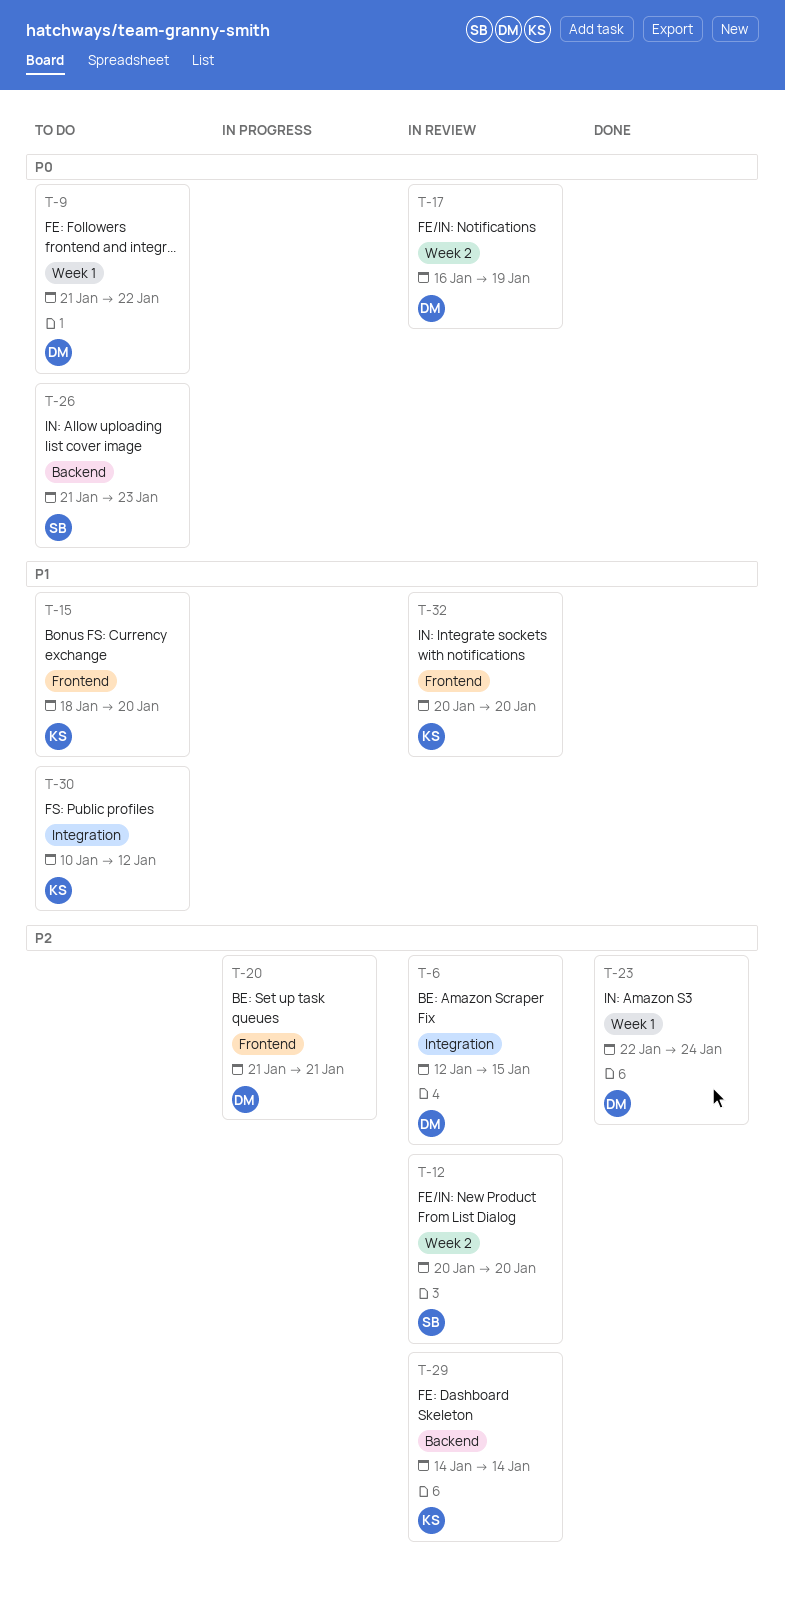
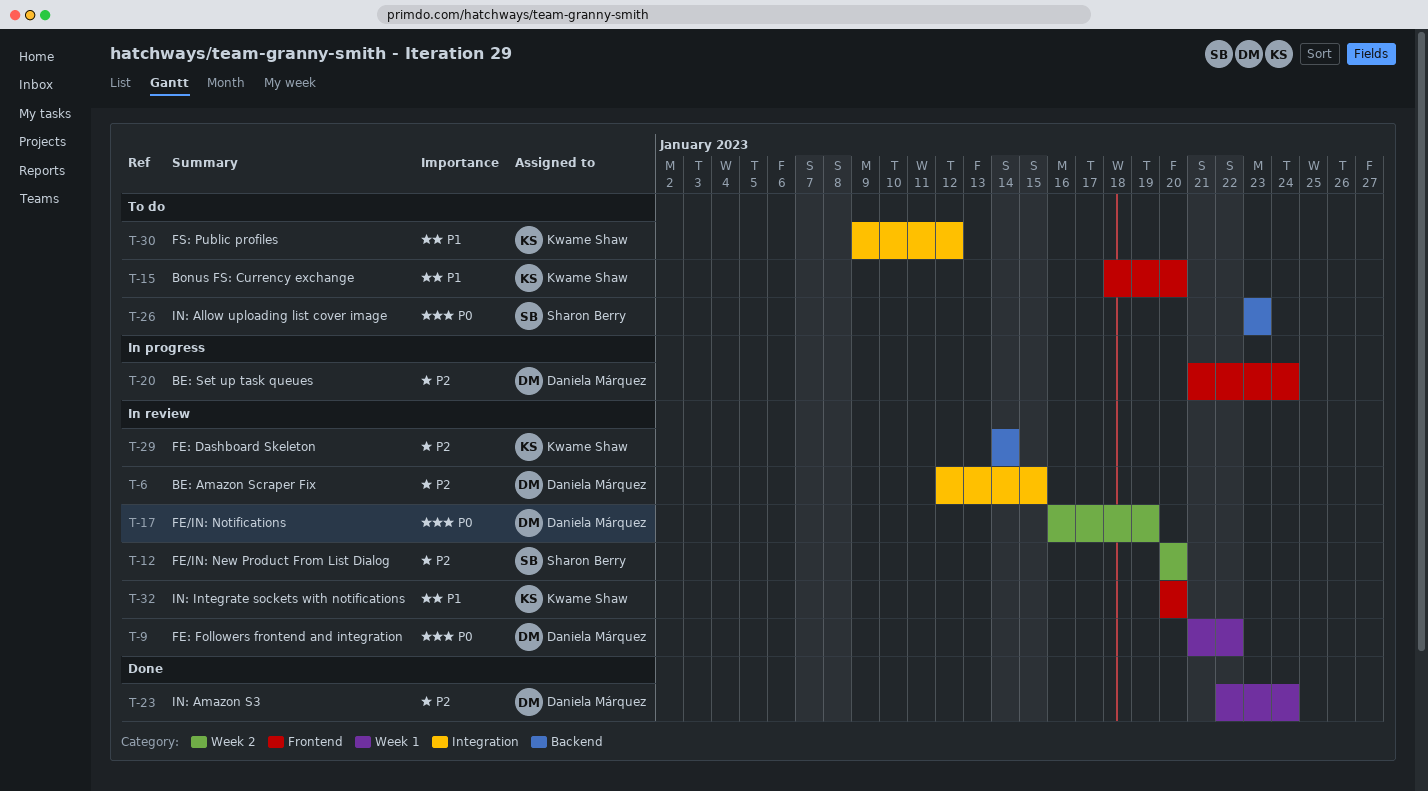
T-9, status: To do -> In review
T-20, due: Jan 21 -> Jan 24
T-26, start: Jan 21 -> Jan 23
T-30, start: Jan 10 -> Jan 9

